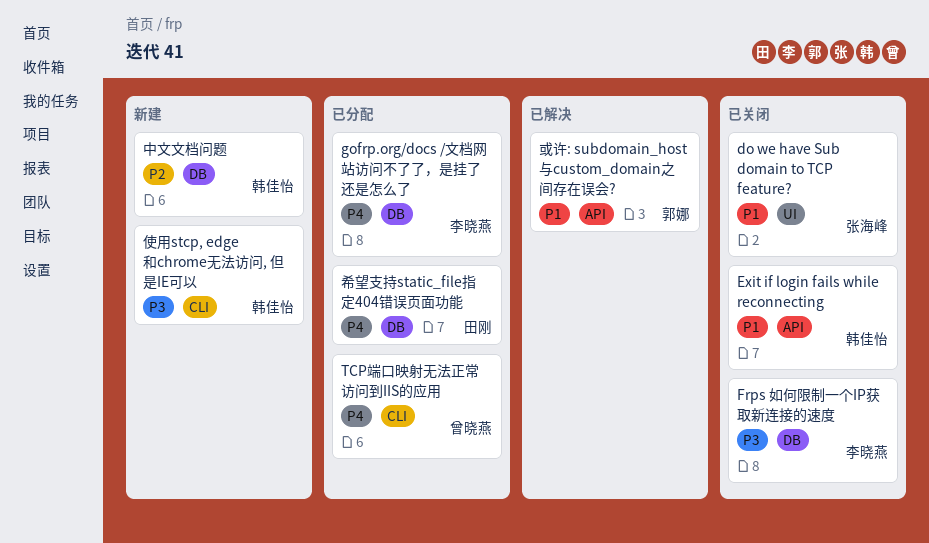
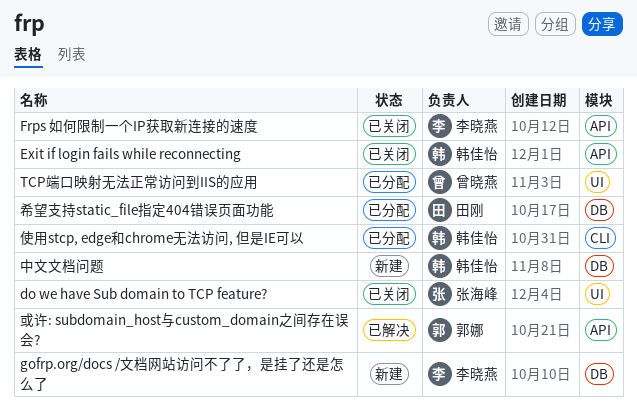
Frps 如何限制一个IP获取新连接的速度, label: DB -> API
gofrp.org/docs /文档网站访问不了了，是挂了还是怎么了, status: 已分配 -> 新建
TCP端口映射无法正常访问到IIS的应用, label: CLI -> UI
使用stcp, edge和chrome无法访问, 但是IE可以, status: 新建 -> 已分配

